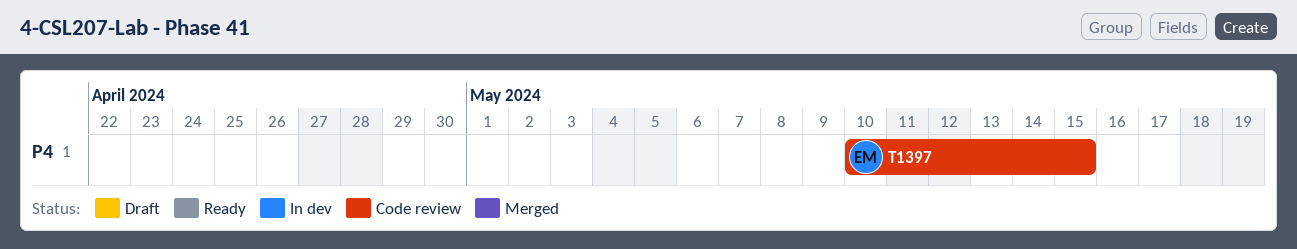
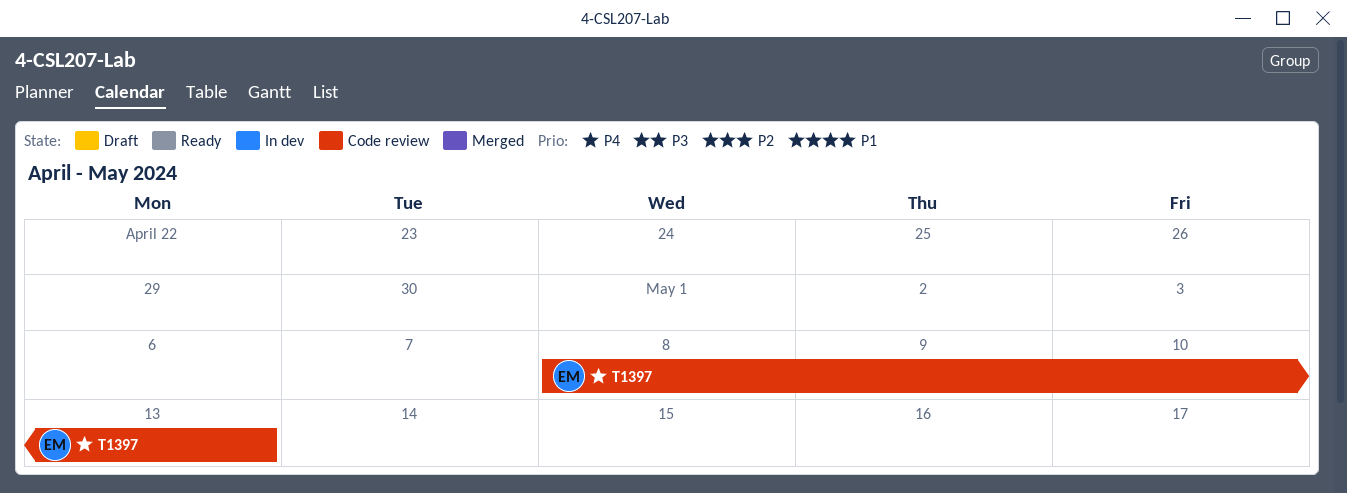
T1397, start: May 10 -> May 8
T1397, due: May 15 -> May 13

